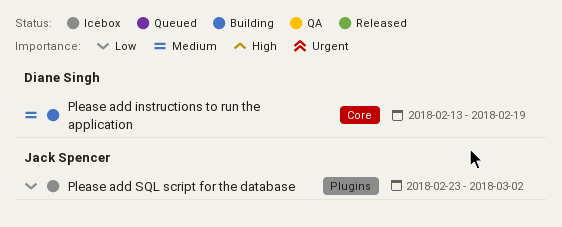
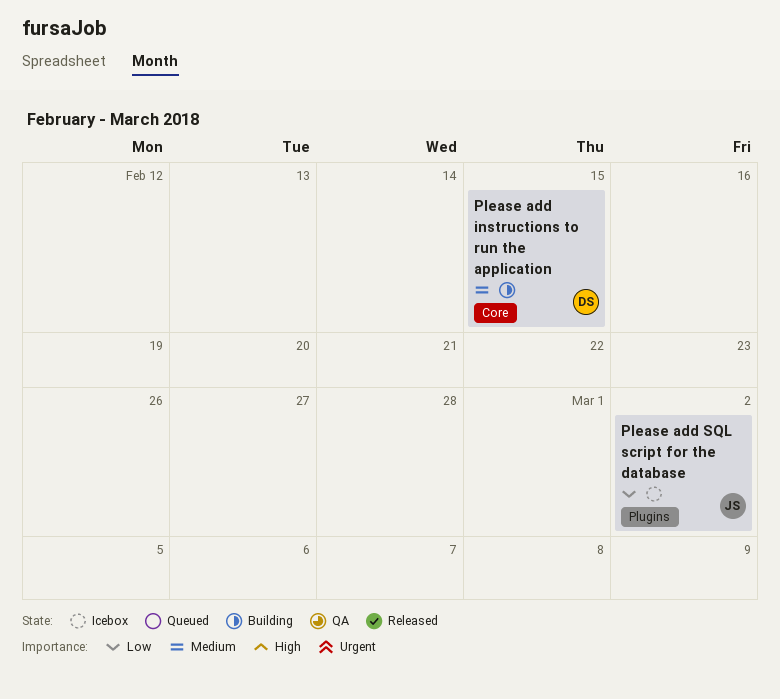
Please add instructions to run the application, due: Feb 19 -> Feb 15

